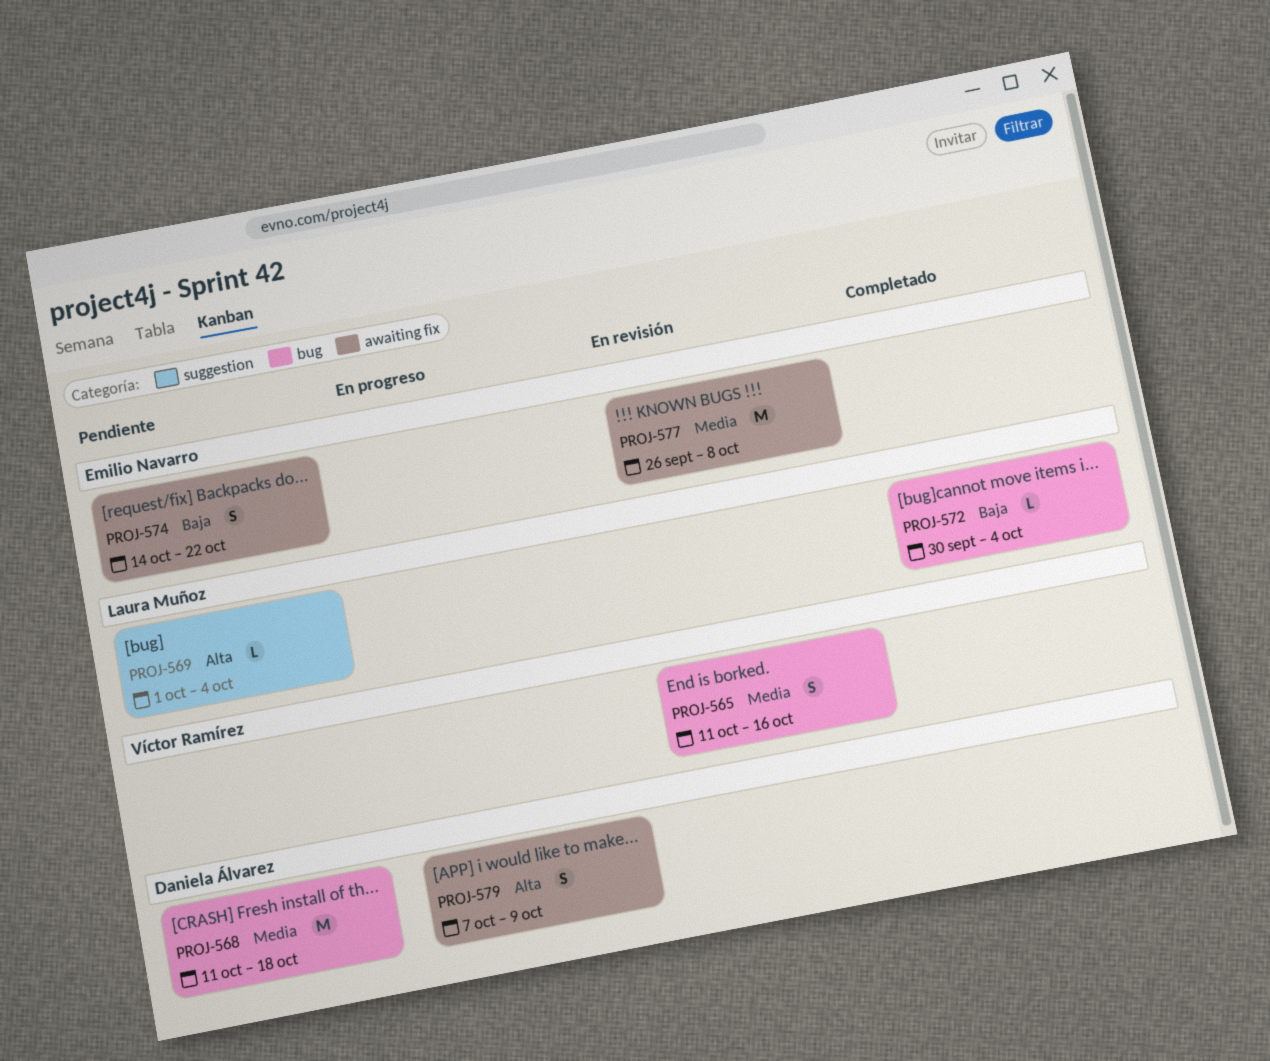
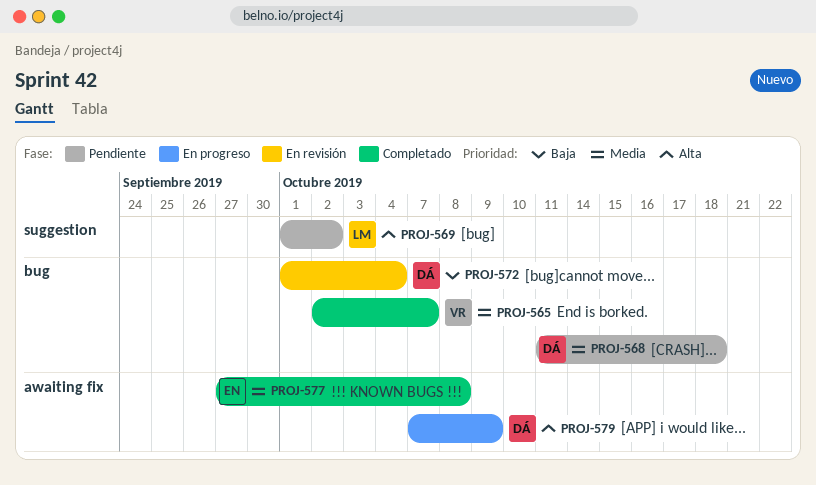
PROJ-565, status: En revisión -> Completado
PROJ-565, start: Oct 11 -> Oct 2
PROJ-565, due: Oct 16 -> Oct 7
PROJ-569, due: Oct 4 -> Oct 2
PROJ-572, status: Completado -> En revisión
PROJ-572, owner: Laura Muñoz -> Daniela Álvarez
PROJ-572, start: Sep 30 -> Oct 1
PROJ-574: present -> none
PROJ-577, status: En revisión -> Completado
PROJ-577, start: Sep 26 -> Sep 27

